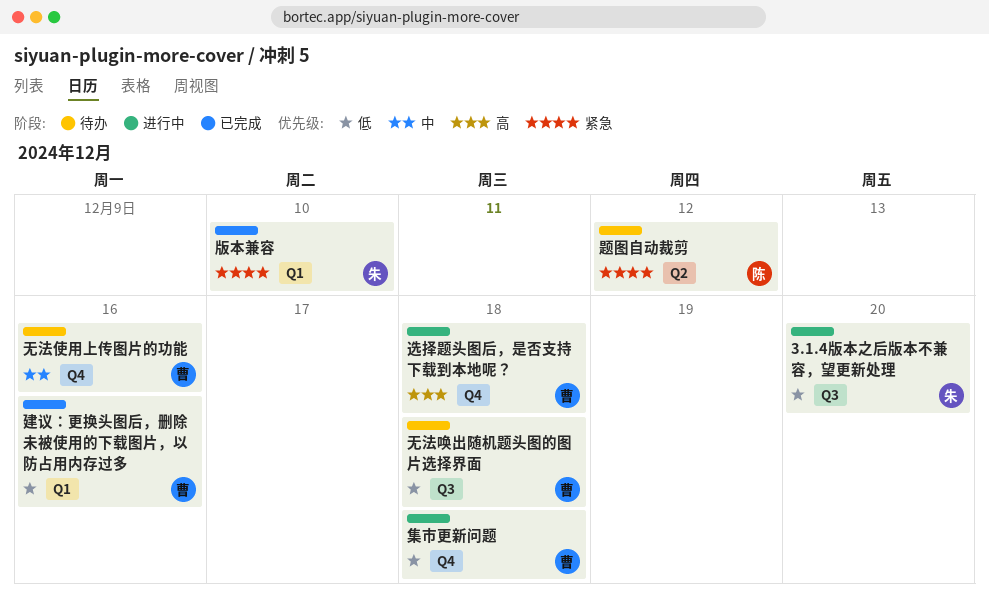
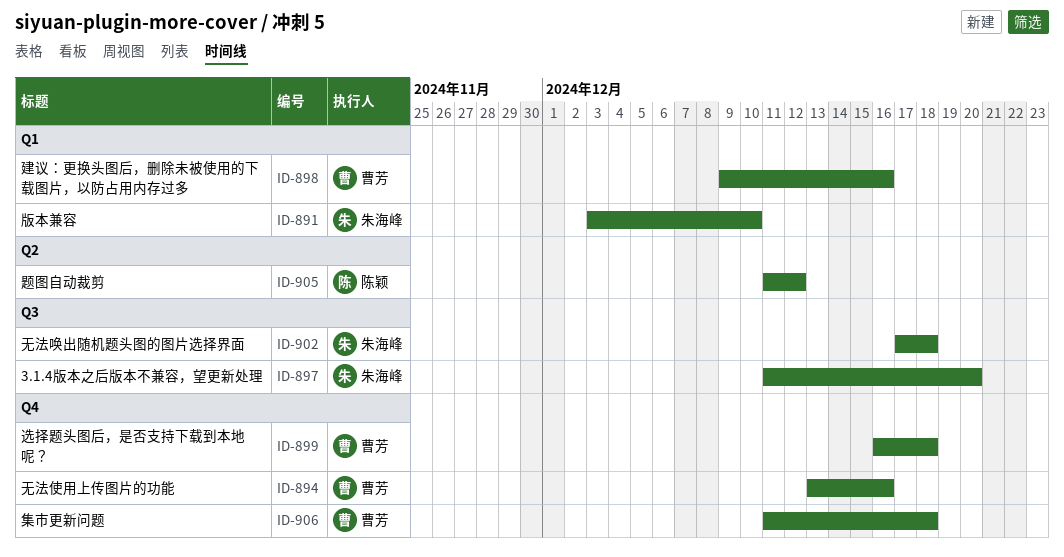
无法唤出随机题头图的图片选择界面, owner: 曹芳 -> 朱海峰

